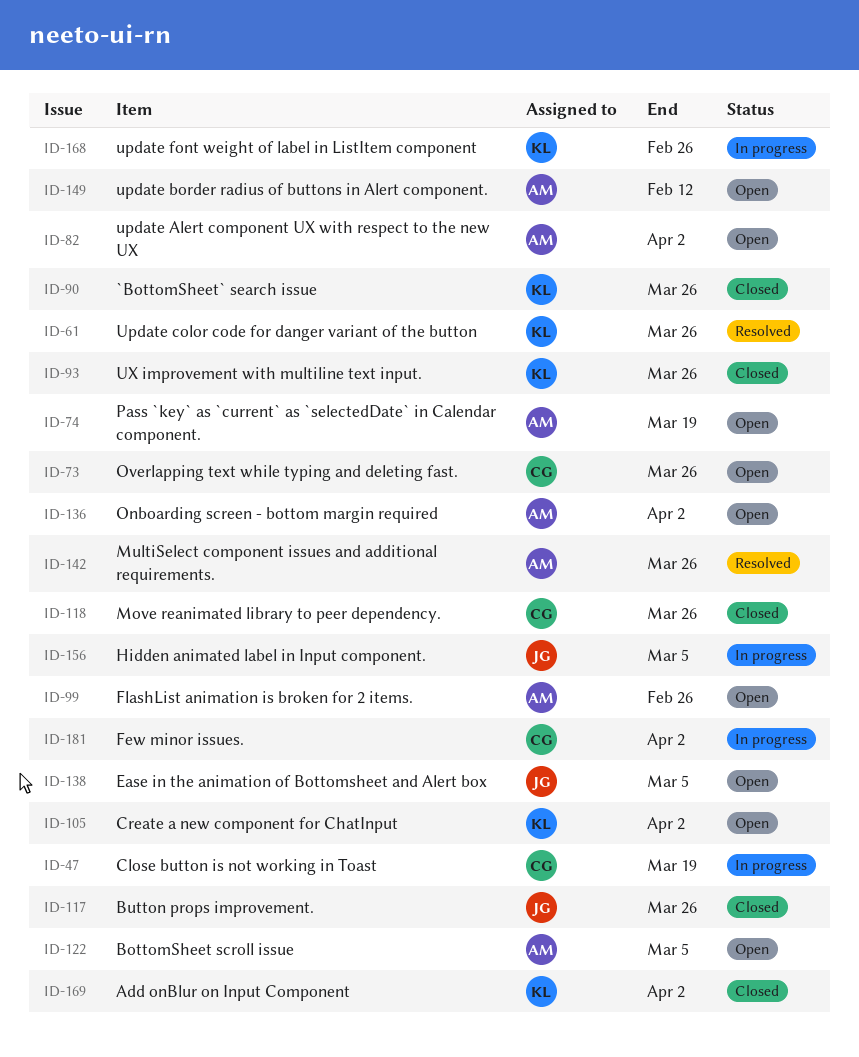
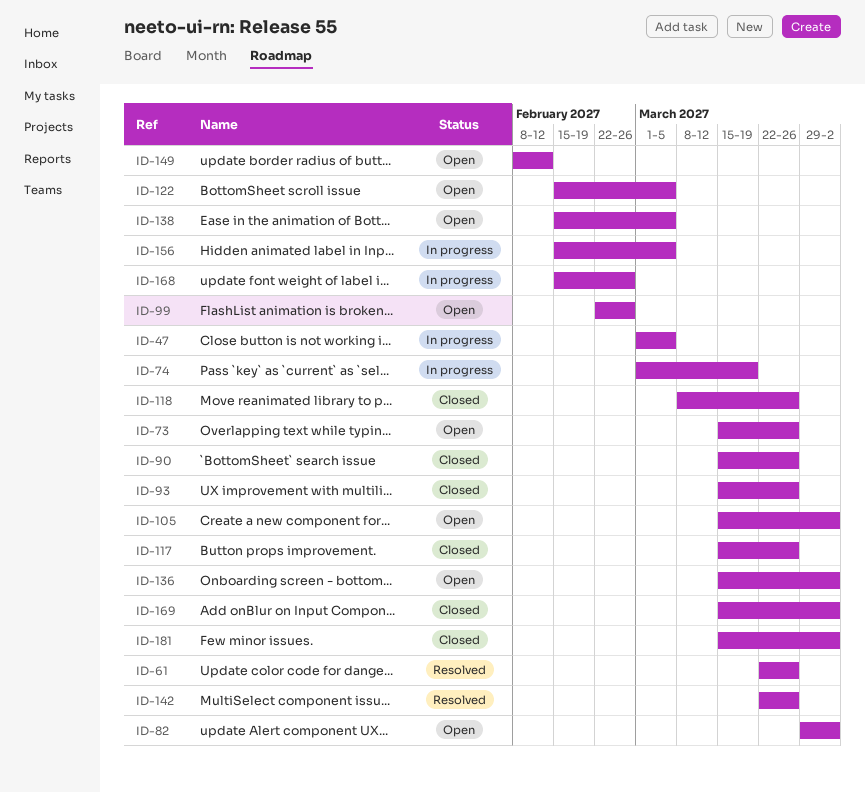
ID-47, due: Mar 19 -> Mar 5
ID-74, status: Open -> In progress
ID-181, status: In progress -> Closed

